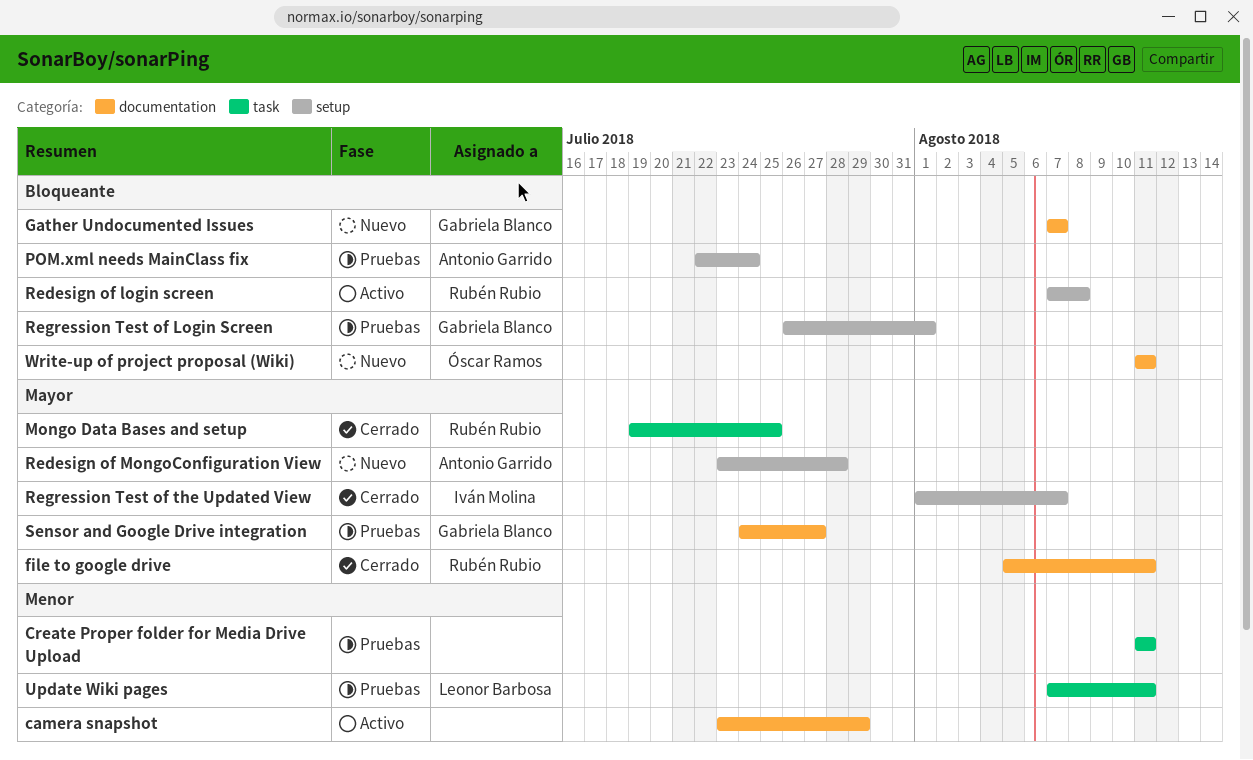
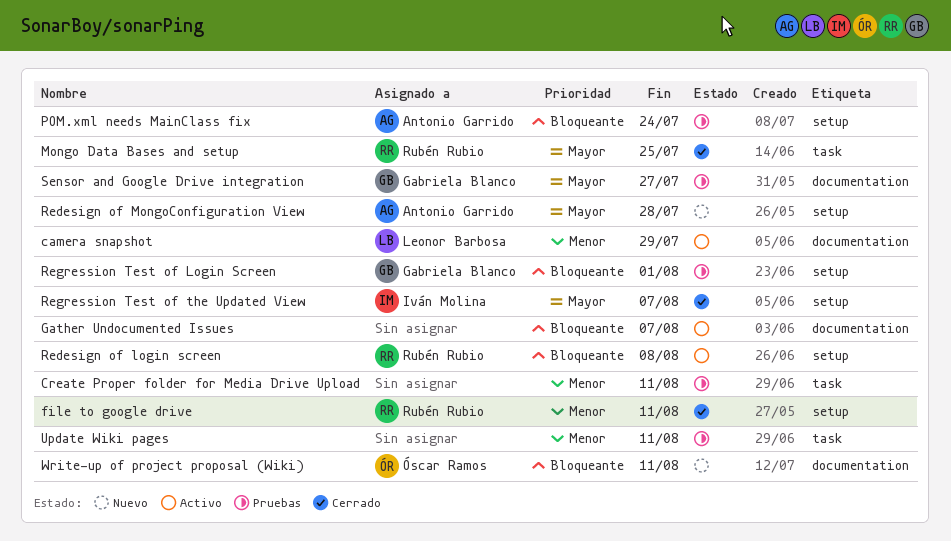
camera snapshot, owner: none -> Leonor Barbosa
file to google drive, priority: Mayor -> Menor
file to google drive, label: documentation -> setup
Gather Undocumented Issues, status: Nuevo -> Activo
Gather Undocumented Issues, owner: Gabriela Blanco -> none
Update Wiki pages, owner: Leonor Barbosa -> none

